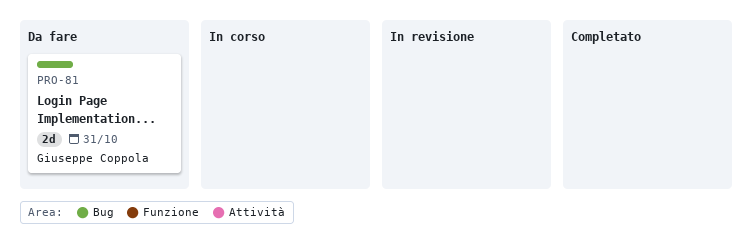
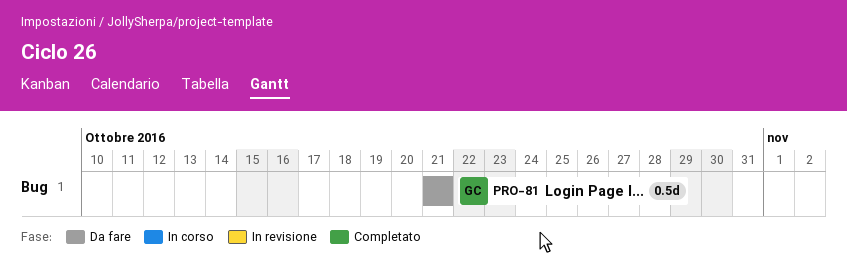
PRO-81, estimate: 2d -> 0.5d
PRO-81, due: Oct 31 -> Oct 21

